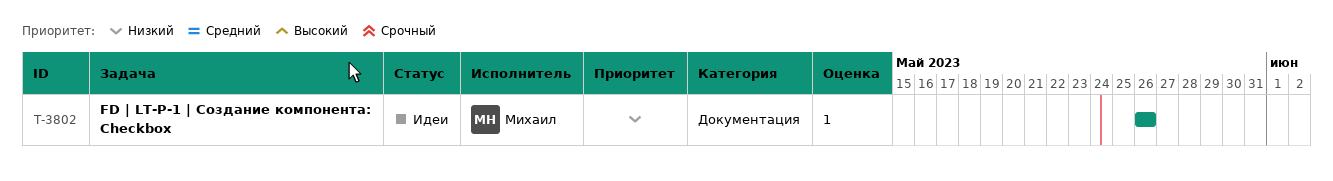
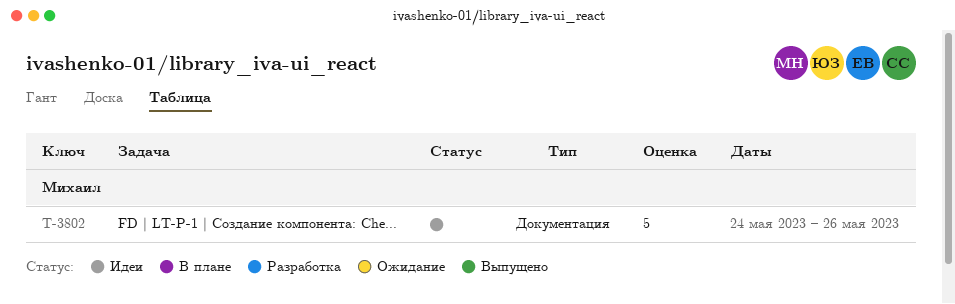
T-3802, estimate: 1 -> 5
T-3802, start: May 26 -> May 24

